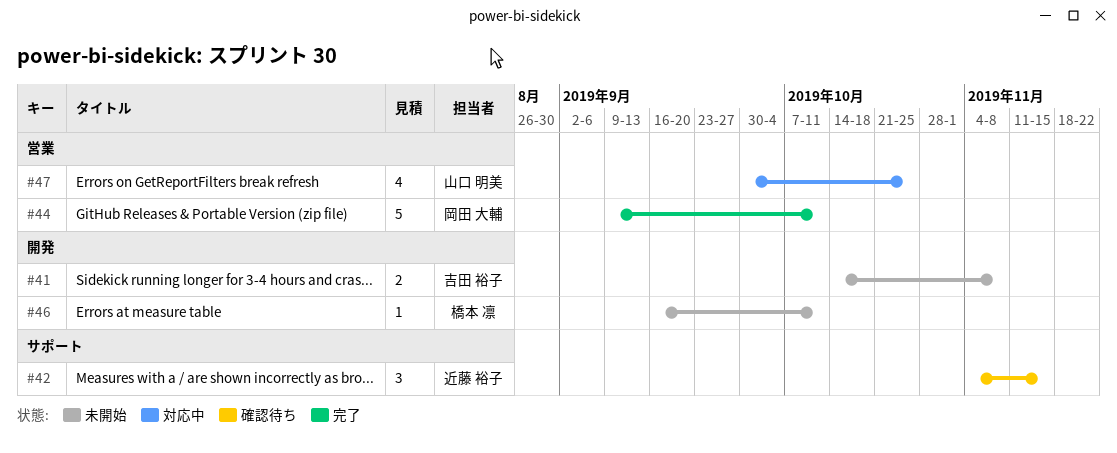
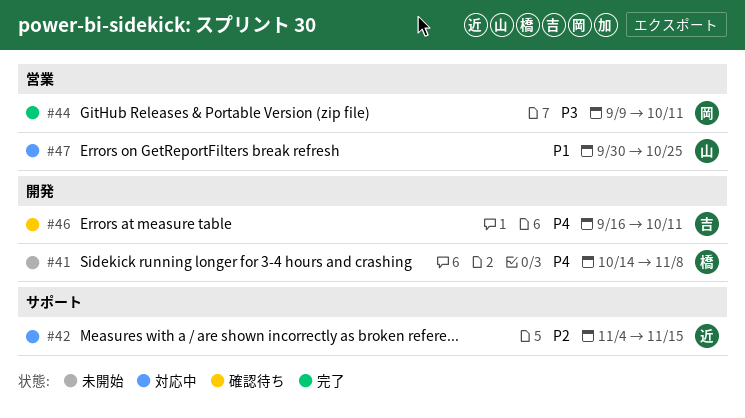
#41, owner: 吉田 裕子 -> 橋本 凛
#42, status: 確認待ち -> 対応中
#46, status: 未開始 -> 確認待ち
#46, owner: 橋本 凛 -> 吉田 裕子

